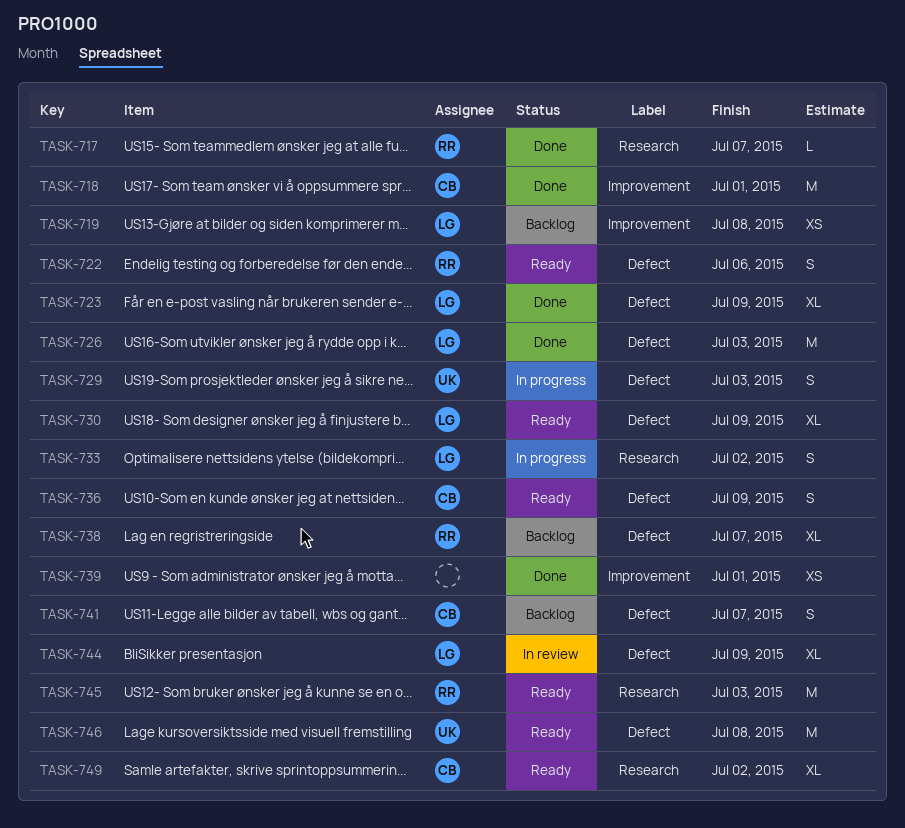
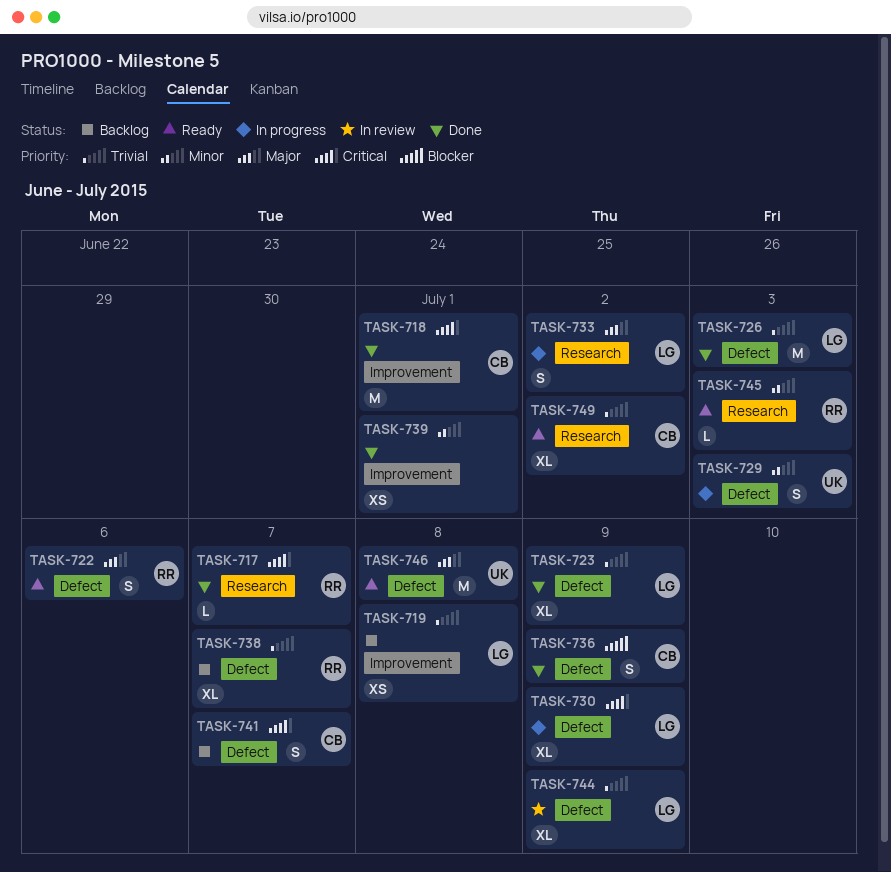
TASK-730, status: Ready -> In progress
TASK-736, status: Ready -> Done
TASK-745, estimate: M -> L

